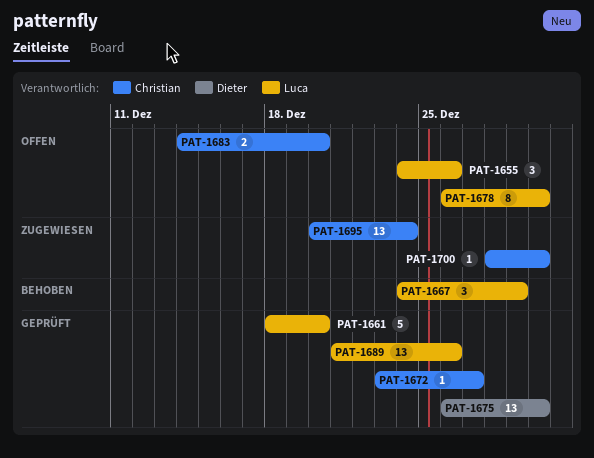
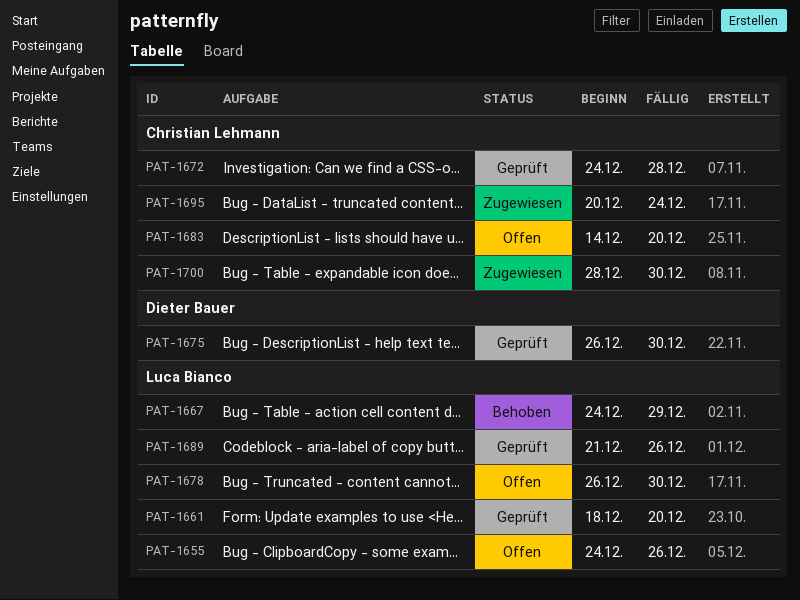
PAT-1672, start: Dec 23 -> Dec 24
PAT-1672, due: Dec 27 -> Dec 28

